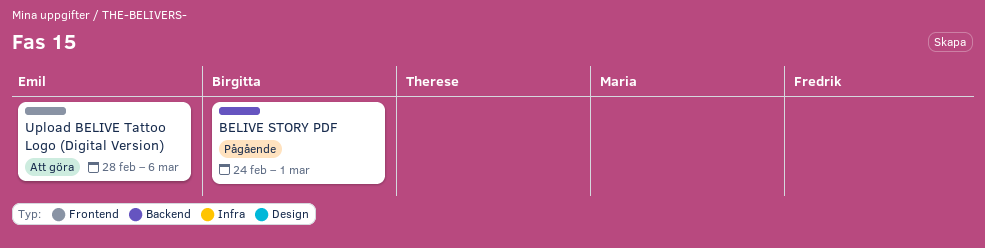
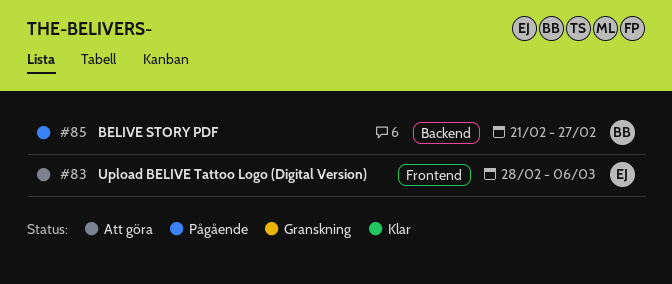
BELIVE STORY PDF, start: Feb 24 -> Feb 21
BELIVE STORY PDF, due: Mar 1 -> Feb 27

